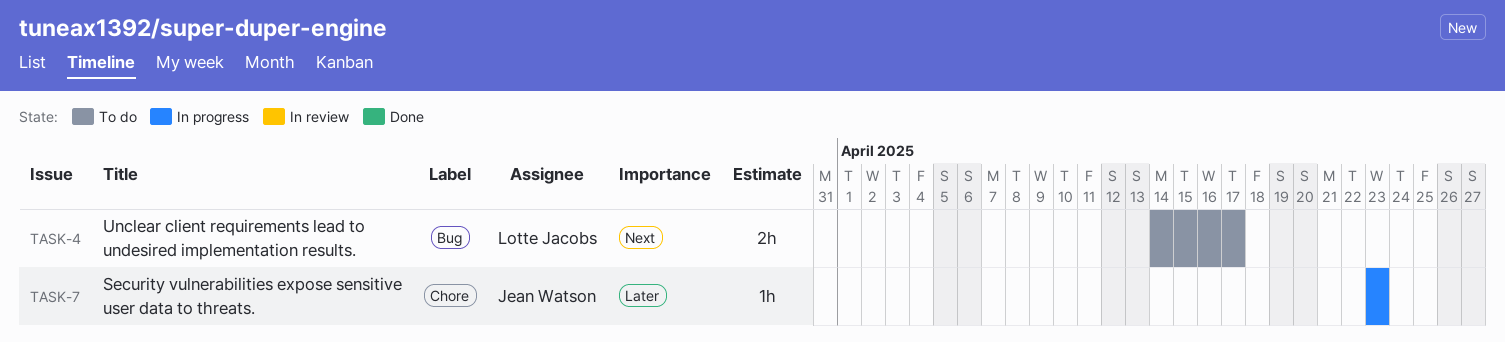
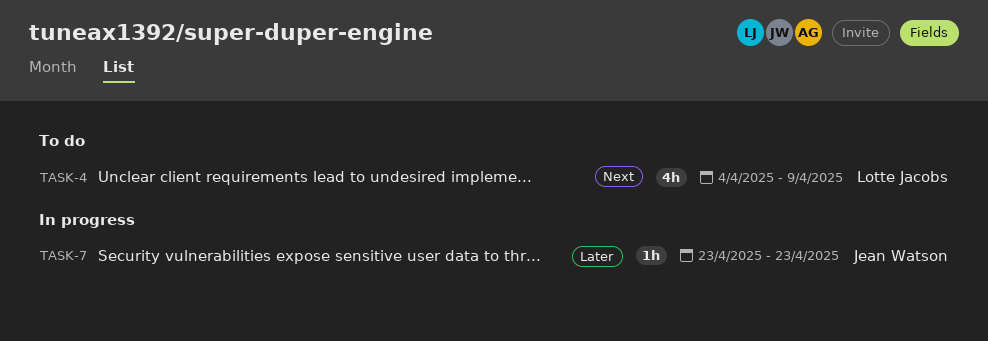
TASK-4, estimate: 2h -> 4h
TASK-4, start: Apr 14 -> Apr 4
TASK-4, due: Apr 17 -> Apr 9

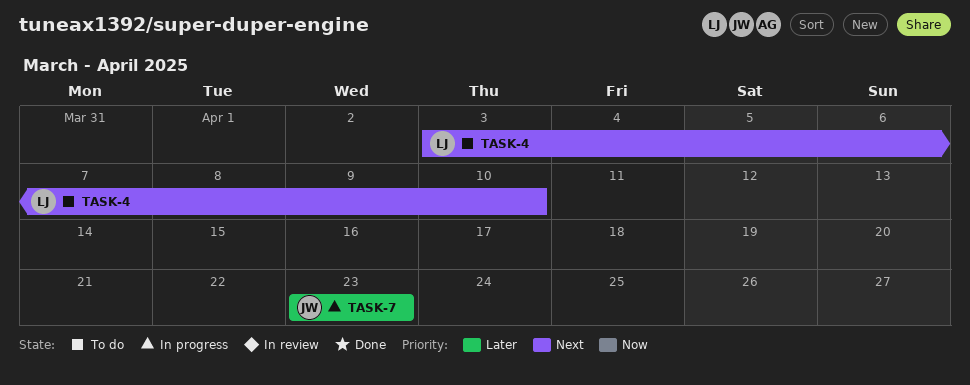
TASK-4, start: Apr 4 -> Apr 3
TASK-4, due: Apr 9 -> Apr 10

